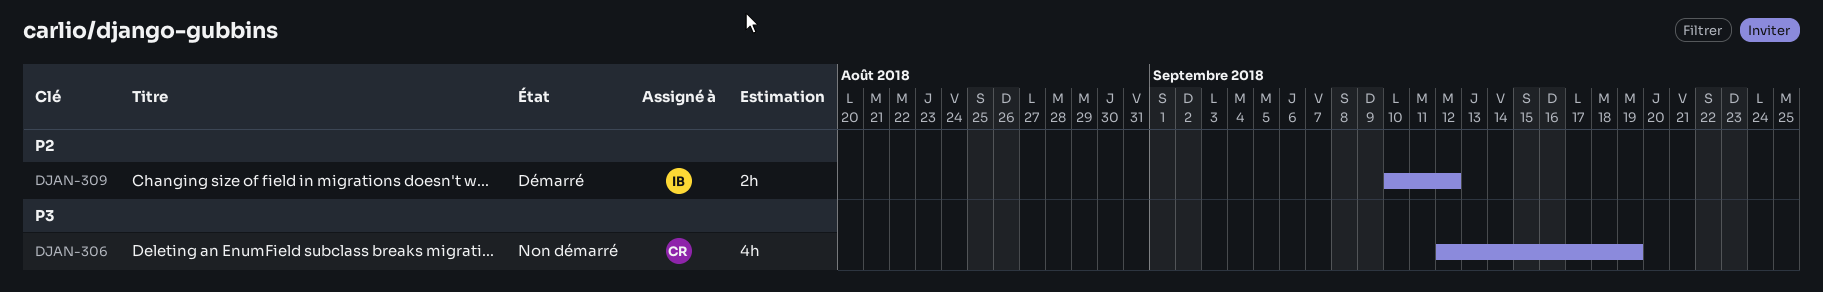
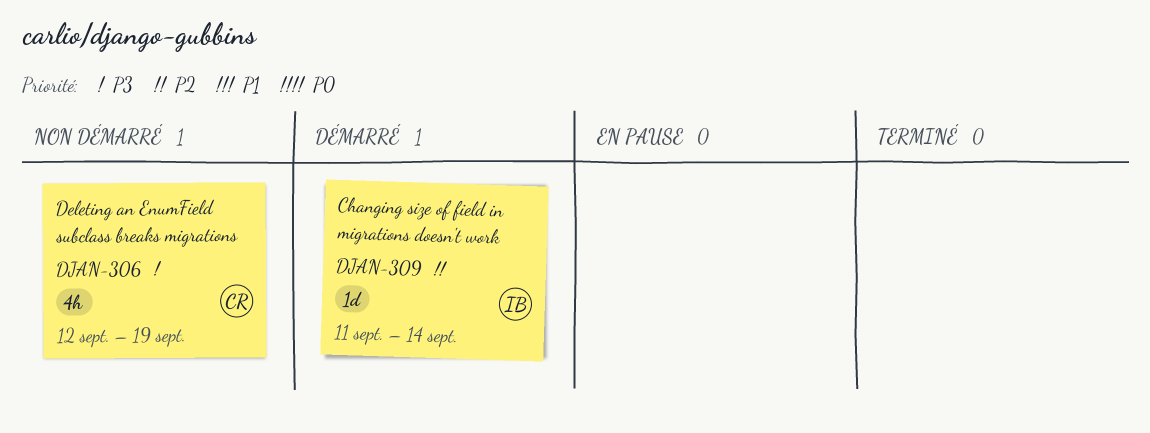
DJAN-309, estimate: 2h -> 1d
DJAN-309, start: Sep 10 -> Sep 11
DJAN-309, due: Sep 12 -> Sep 14

